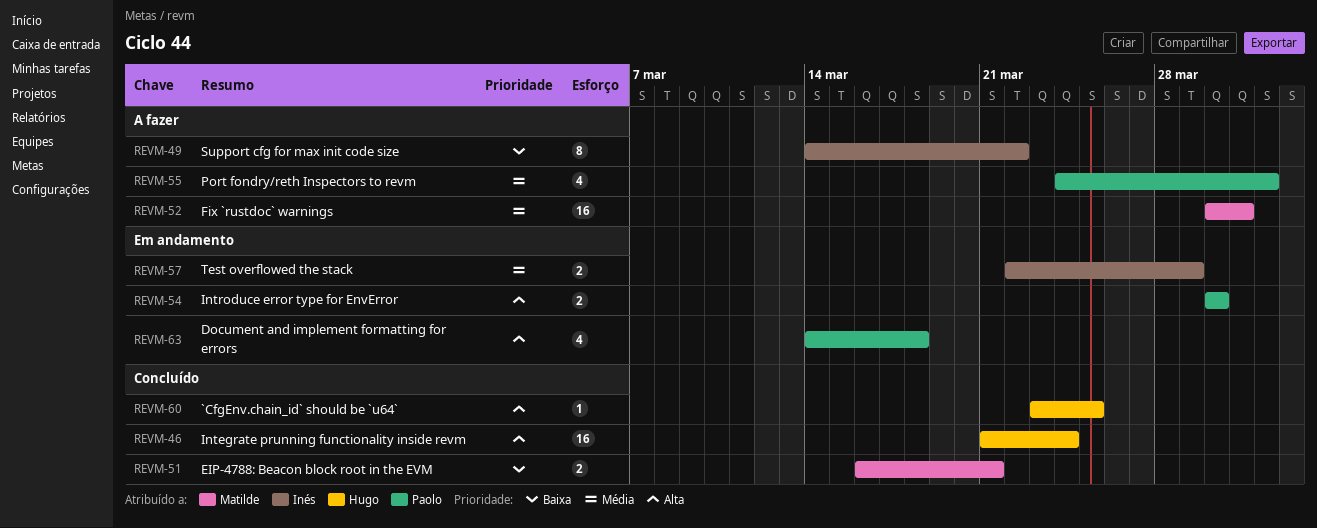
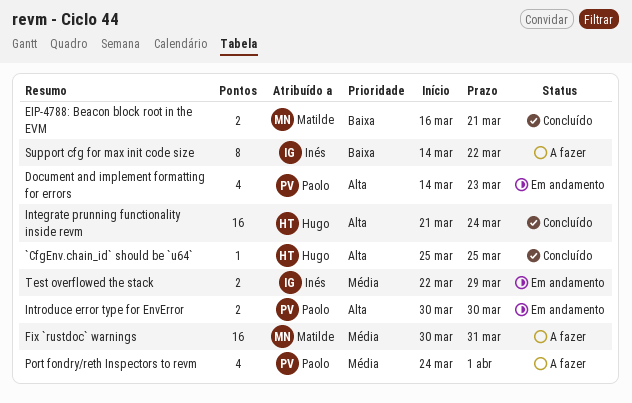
`CfgEnv.chain_id` should be `u64`, start: Mar 23 -> Mar 25
Document and implement formatting for errors, due: Mar 18 -> Mar 23

